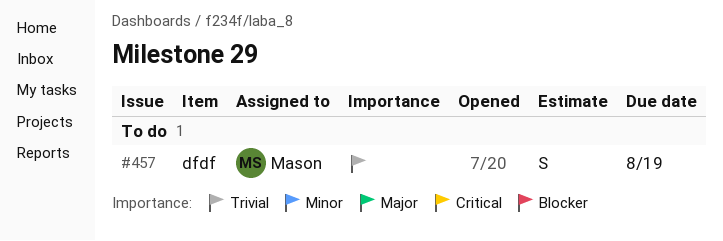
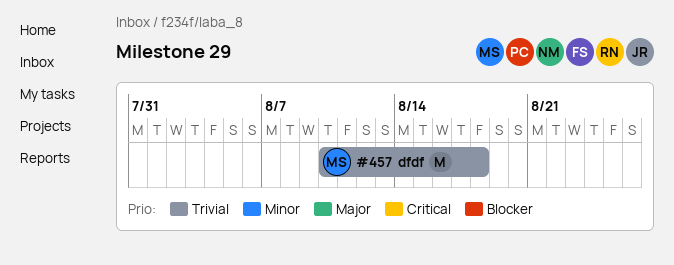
#457, estimate: S -> M
#457, due: Aug 19 -> Aug 18

